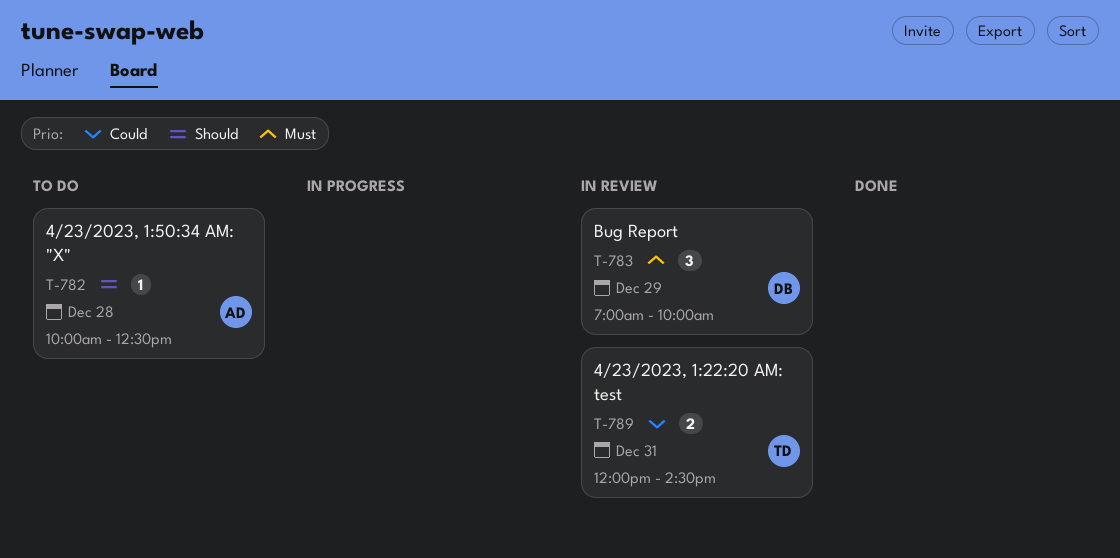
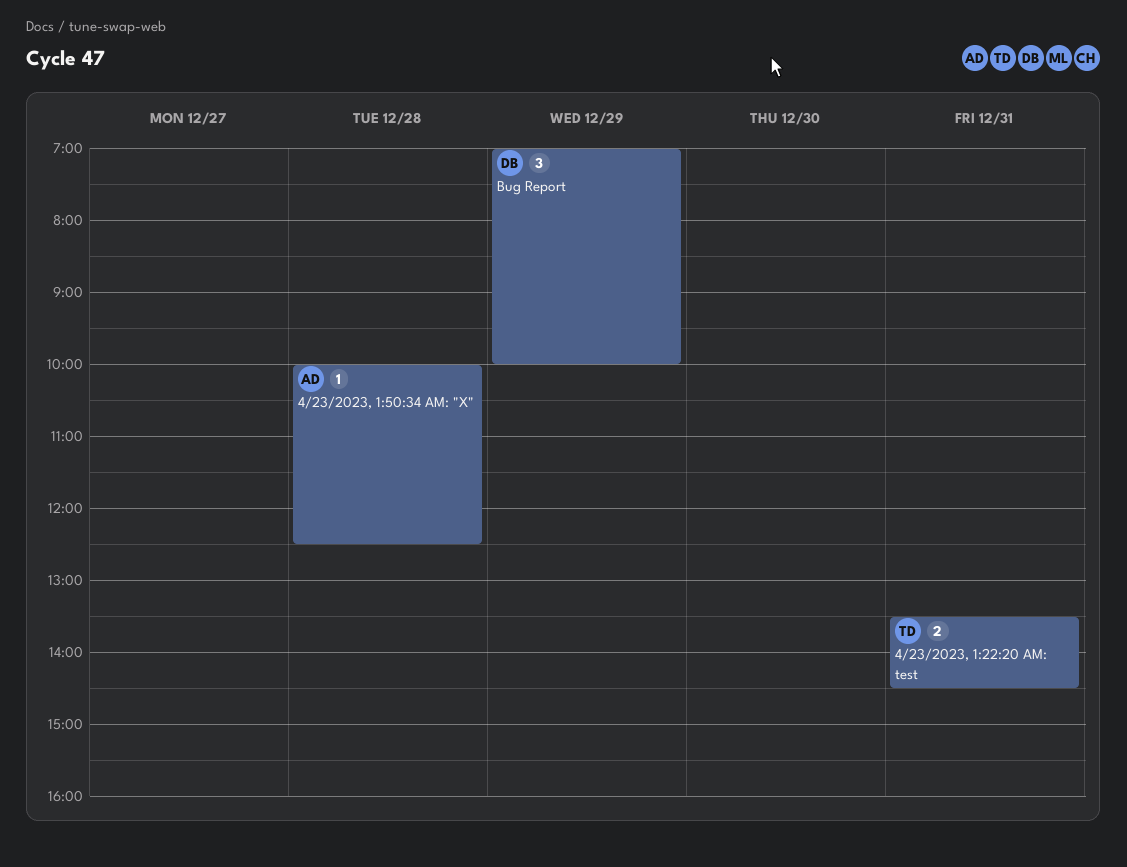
4/23/2023, 1:22:20 AM: test, begins: 12:00 -> 13:30

